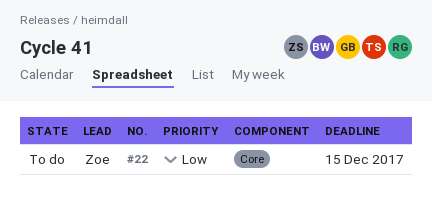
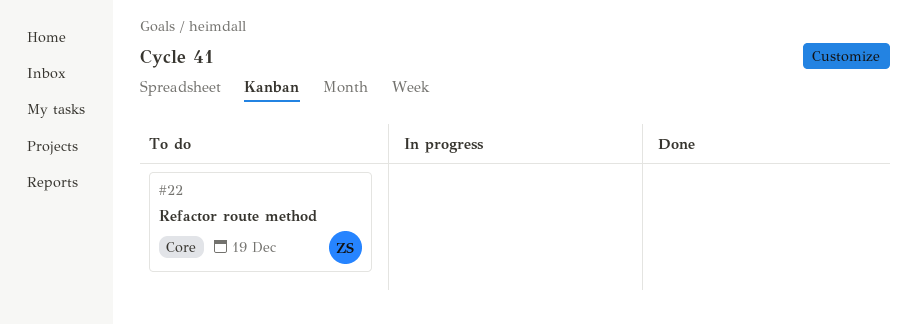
#22, due: Dec 15 -> Dec 19

